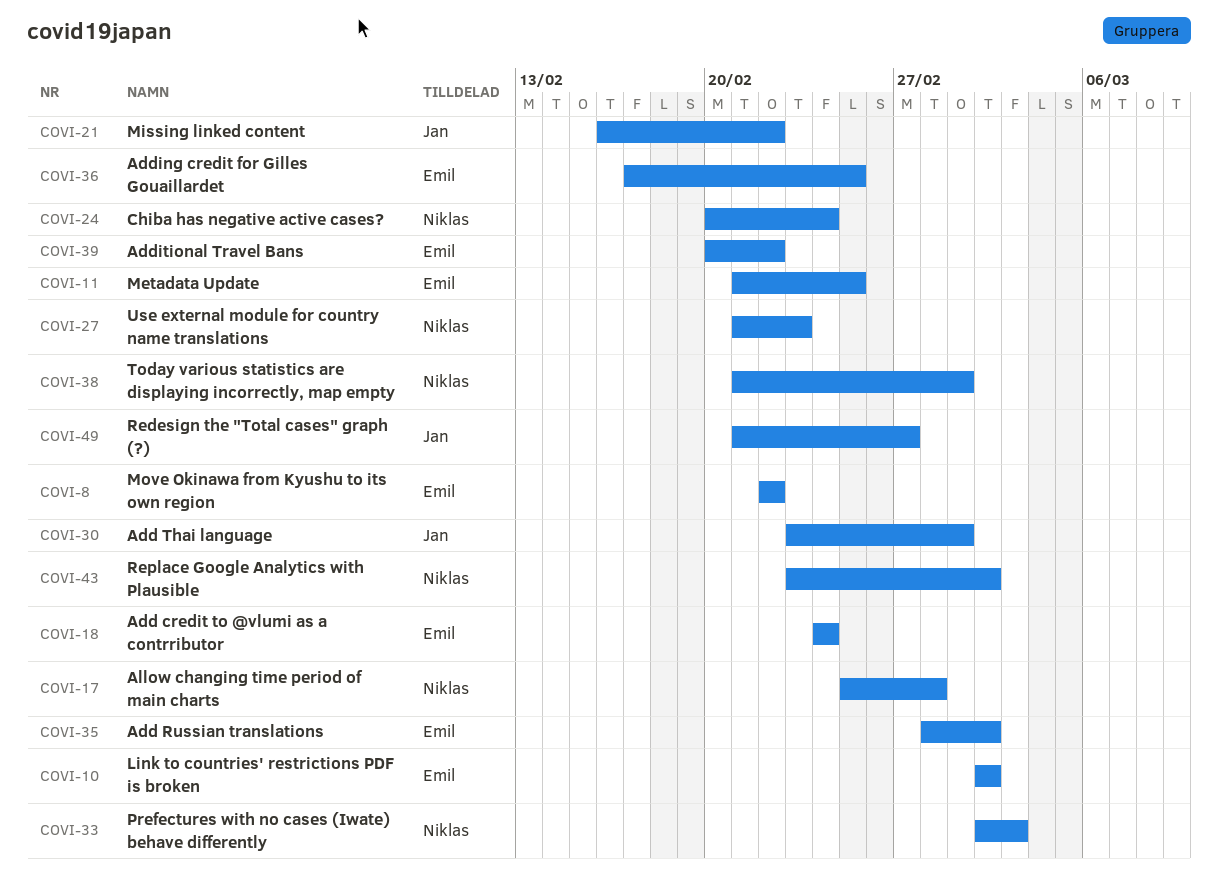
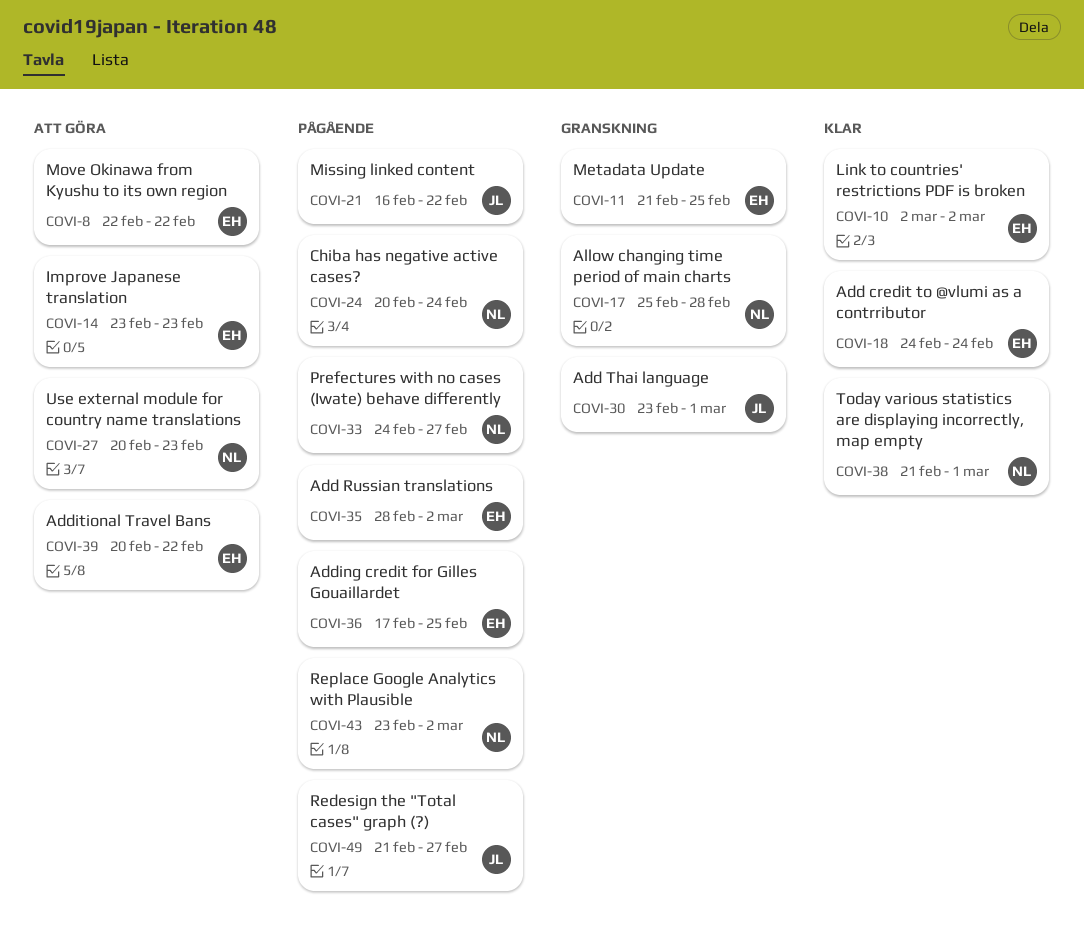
COVI-14: none -> present
COVI-27, start: Feb 21 -> Feb 20
COVI-33, start: Mar 2 -> Feb 24
COVI-33, due: Mar 3 -> Feb 27

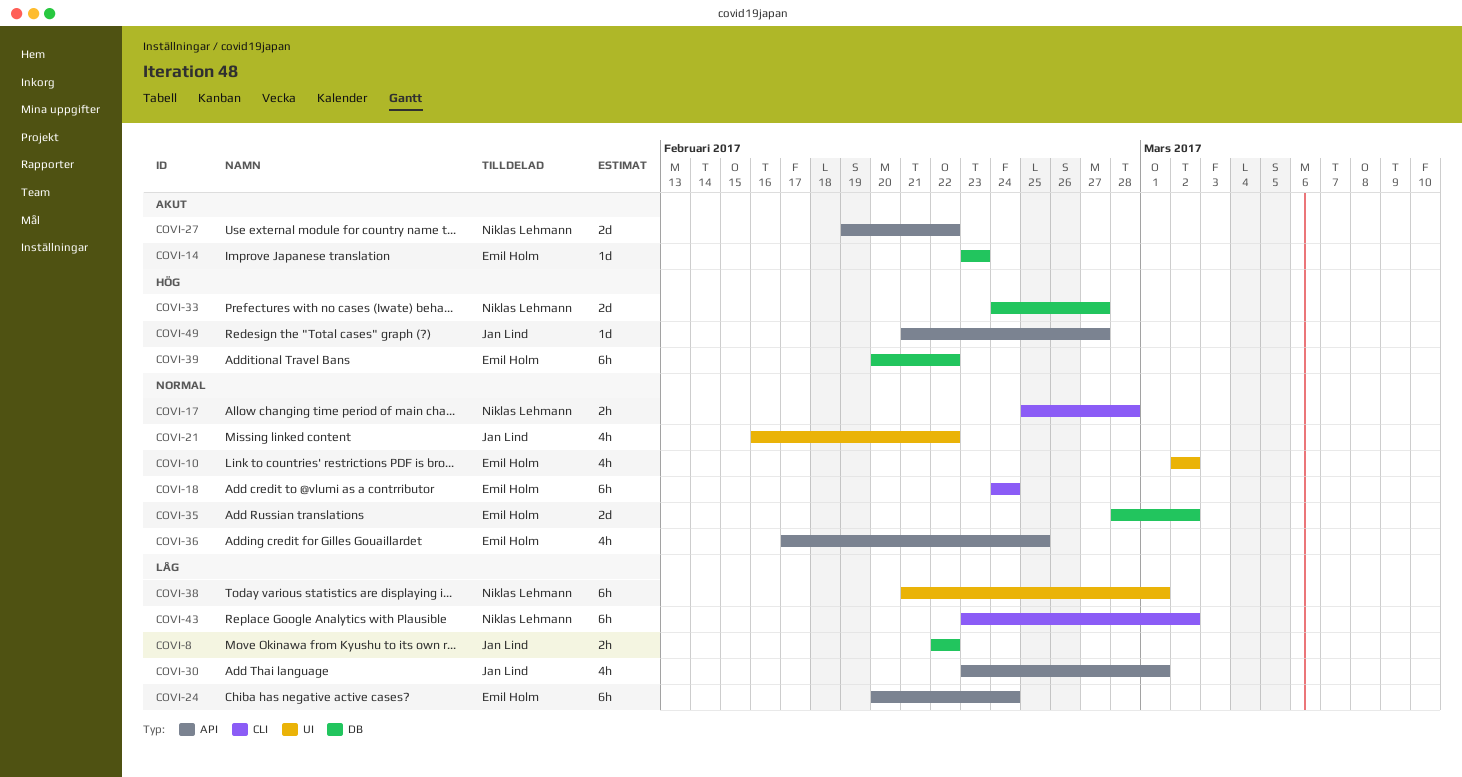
COVI-8, owner: Emil Holm -> Jan Lind
COVI-11: present -> none
COVI-24, owner: Niklas Lehmann -> Emil Holm
COVI-27, start: Feb 20 -> Feb 19
COVI-27, due: Feb 23 -> Feb 22

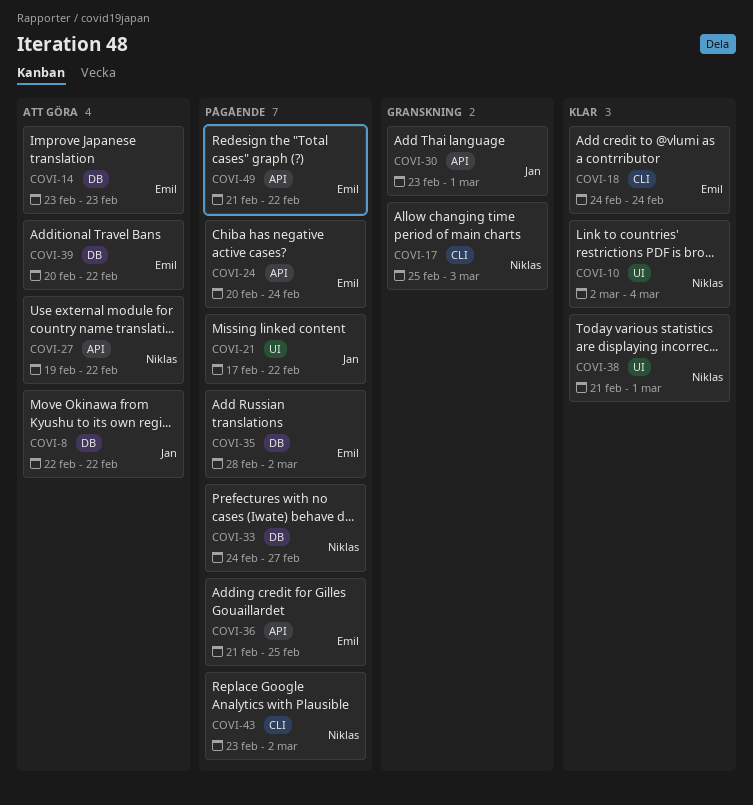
COVI-10, owner: Emil Holm -> Niklas Lehmann
COVI-10, due: Mar 2 -> Mar 4
COVI-17, due: Feb 28 -> Mar 3
COVI-21, start: Feb 16 -> Feb 17
COVI-36, start: Feb 17 -> Feb 21
COVI-49, owner: Jan Lind -> Emil Holm
COVI-49, due: Feb 27 -> Feb 22

